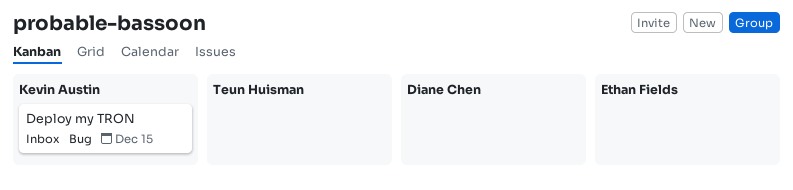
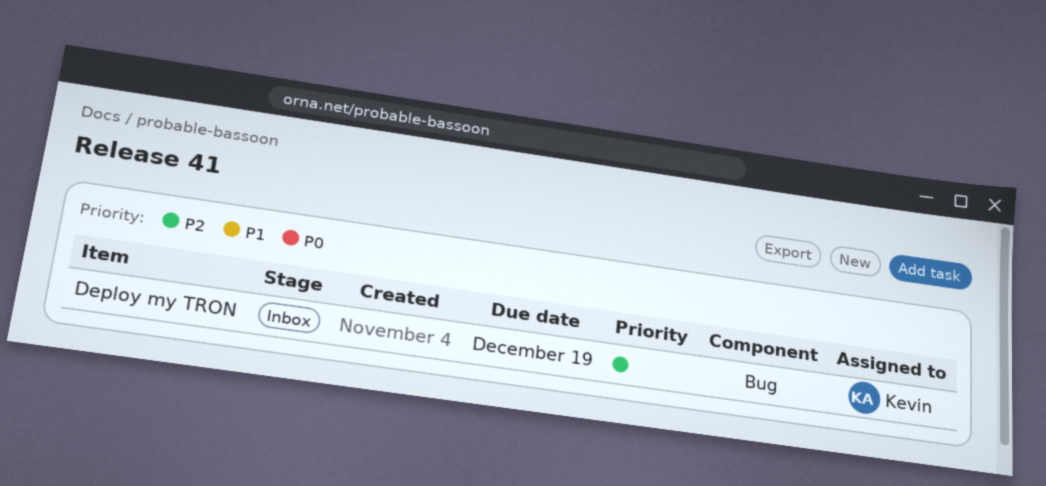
Deploy my TRON, due: Dec 15 -> Dec 19

